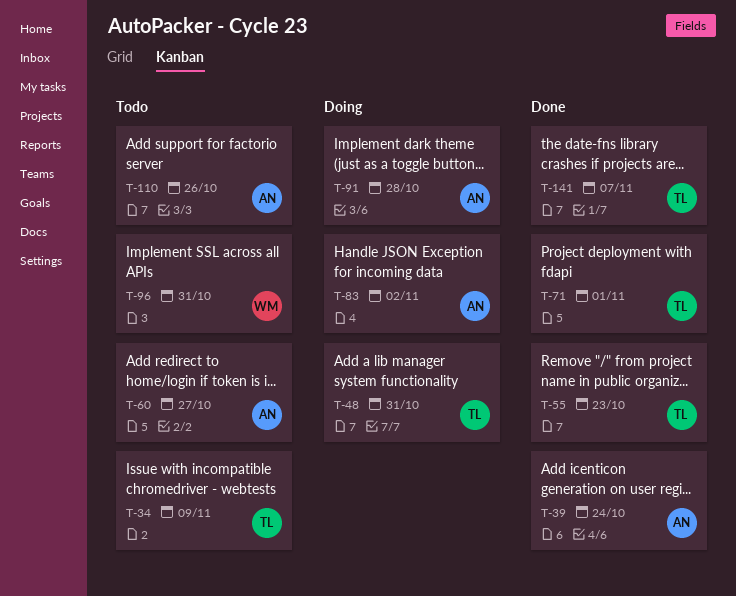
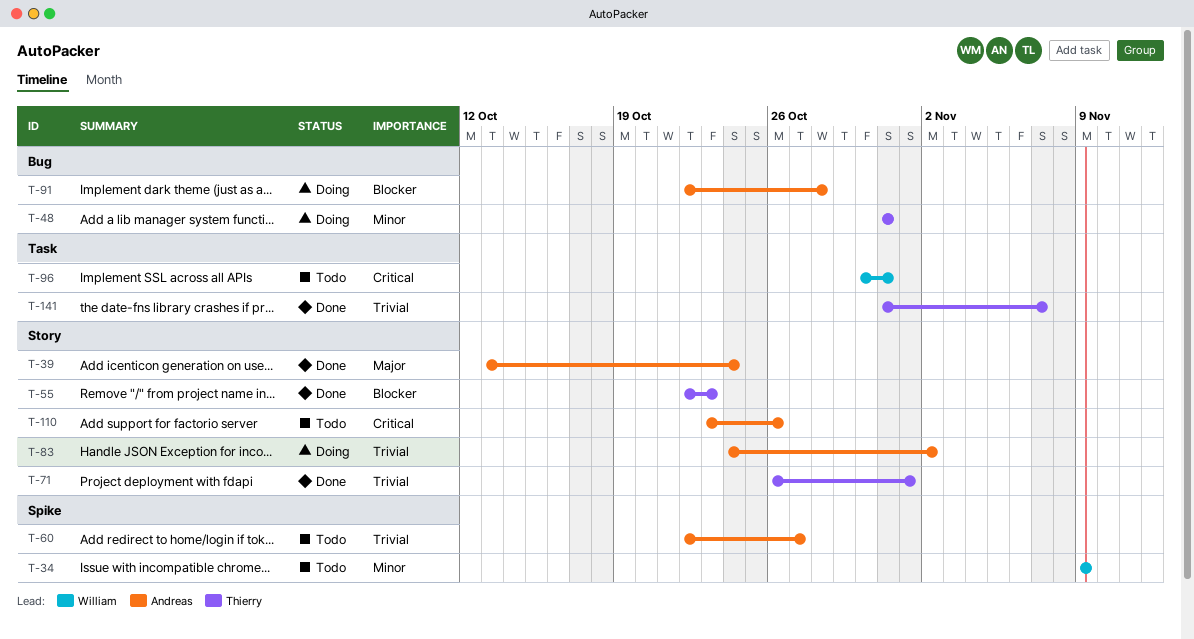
T-34, owner: Thierry -> William

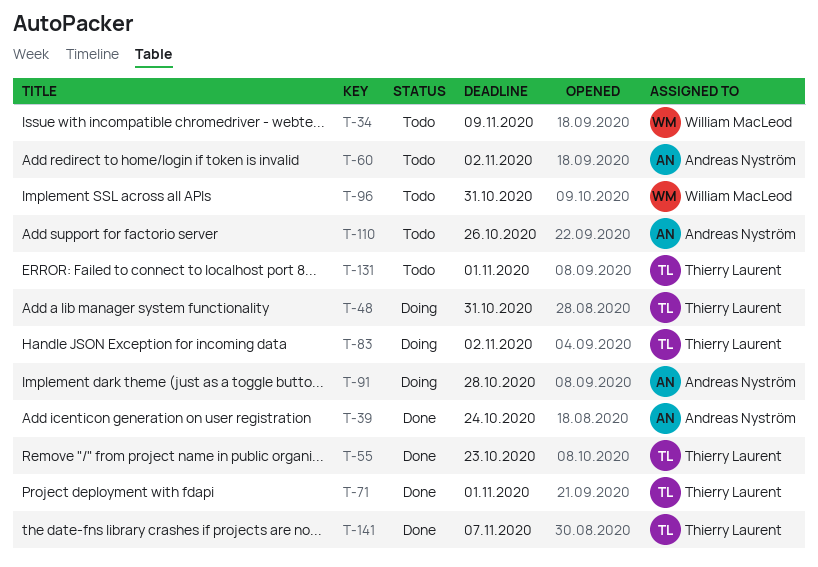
T-60, due: Oct 27 -> Nov 2
T-83, owner: Andreas Nyström -> Thierry Laurent
T-131: none -> present

